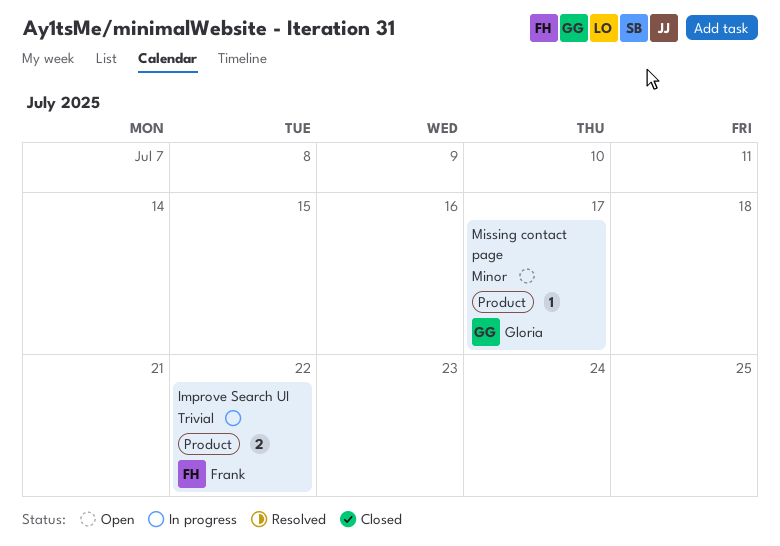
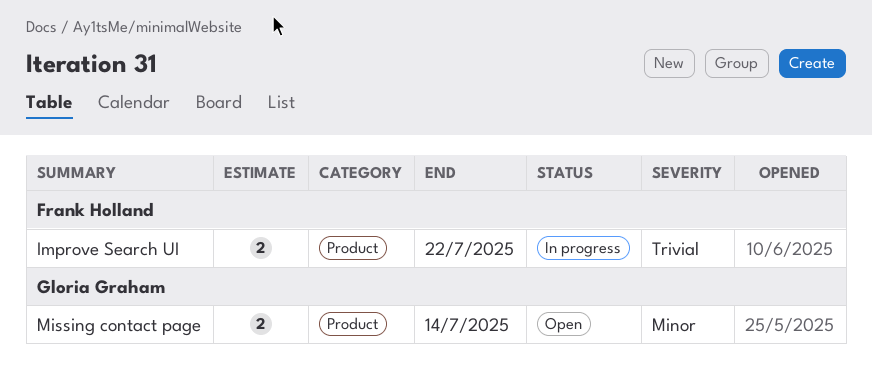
Missing contact page, estimate: 1 -> 2
Missing contact page, due: Jul 17 -> Jul 14

